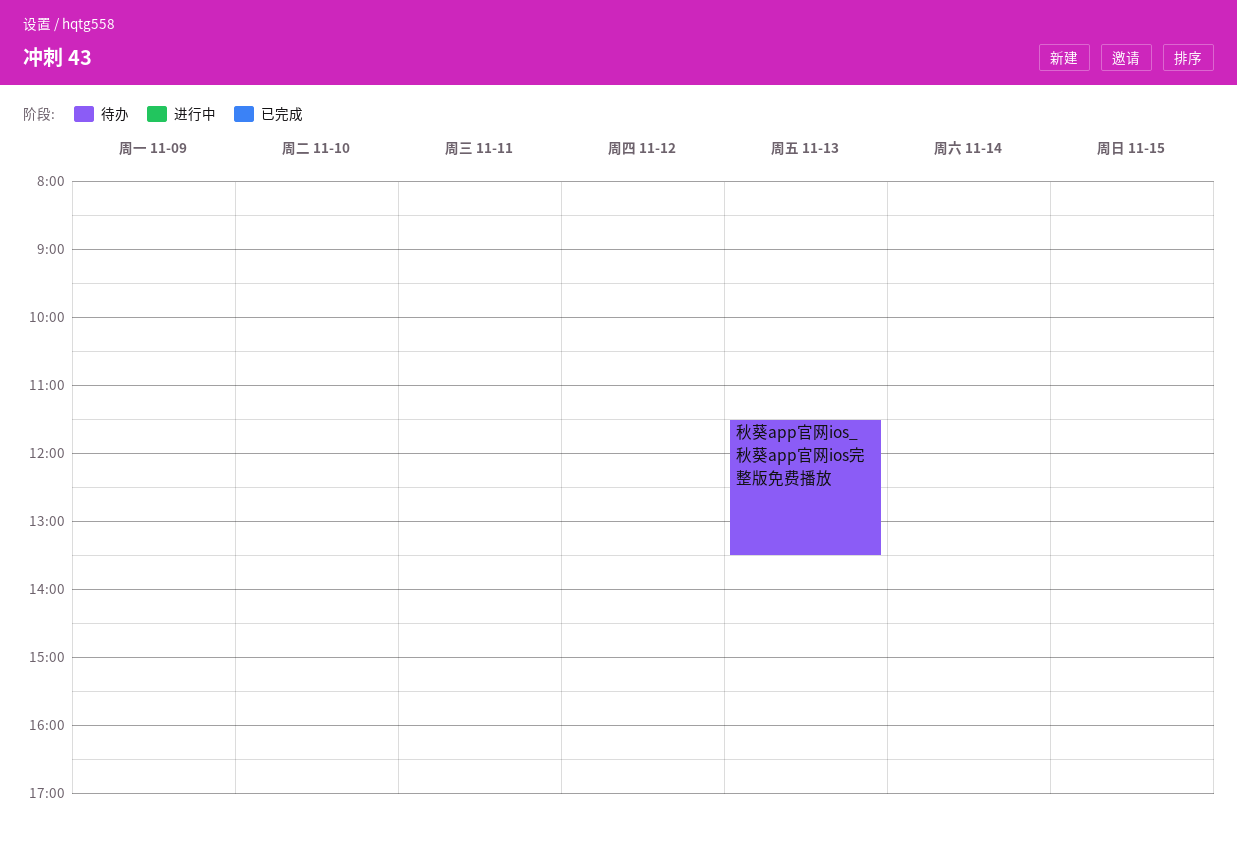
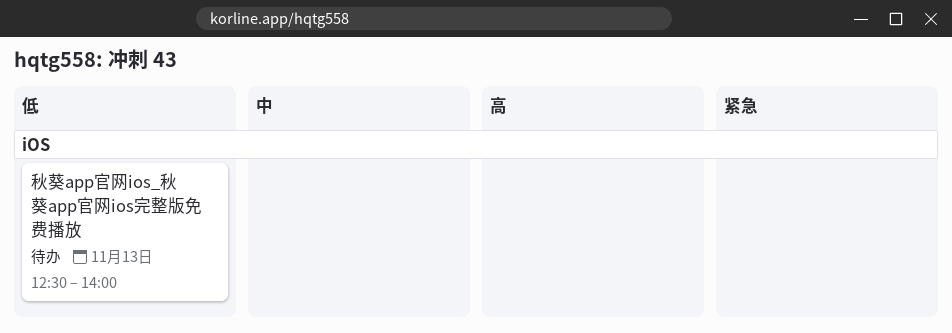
秋葵app官网ios_秋葵app官网ios完整版免费播放, begins: 11:30 -> 12:30
秋葵app官网ios_秋葵app官网ios完整版免费播放, ends: 13:30 -> 14:00

